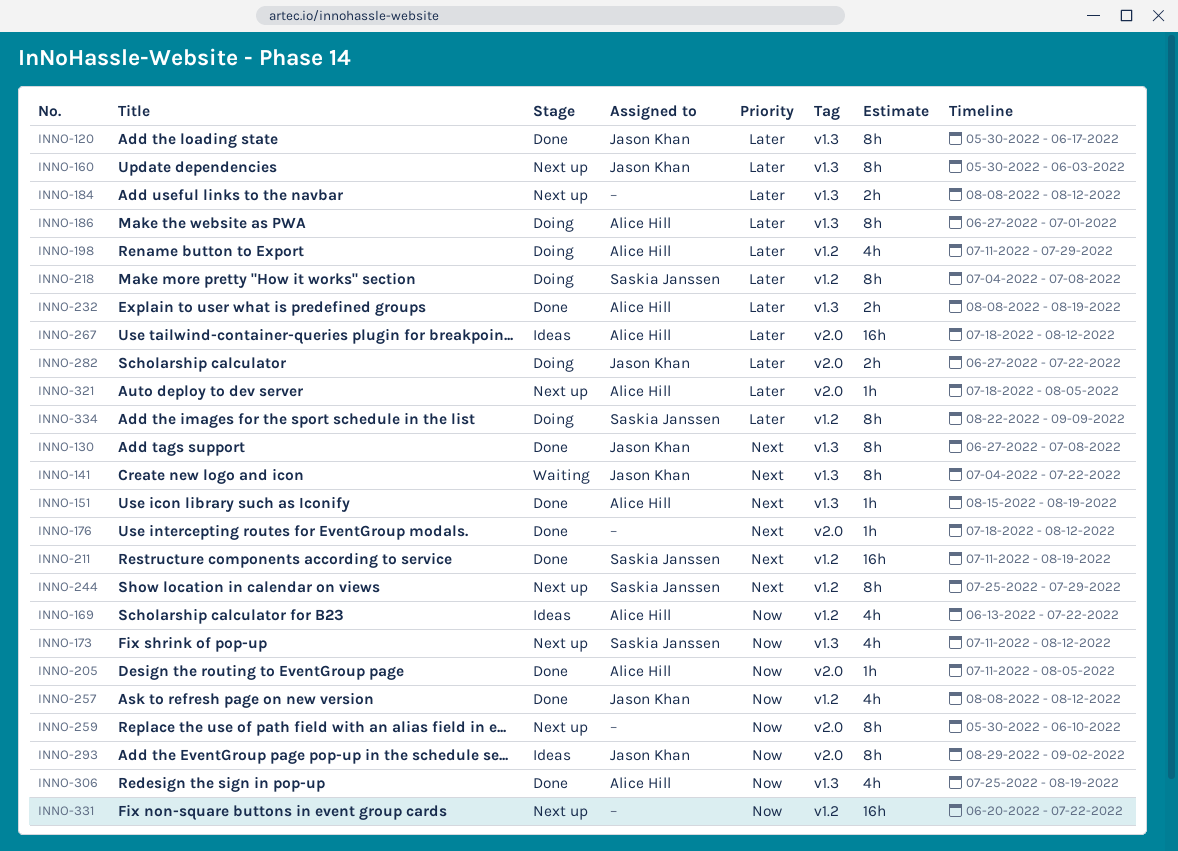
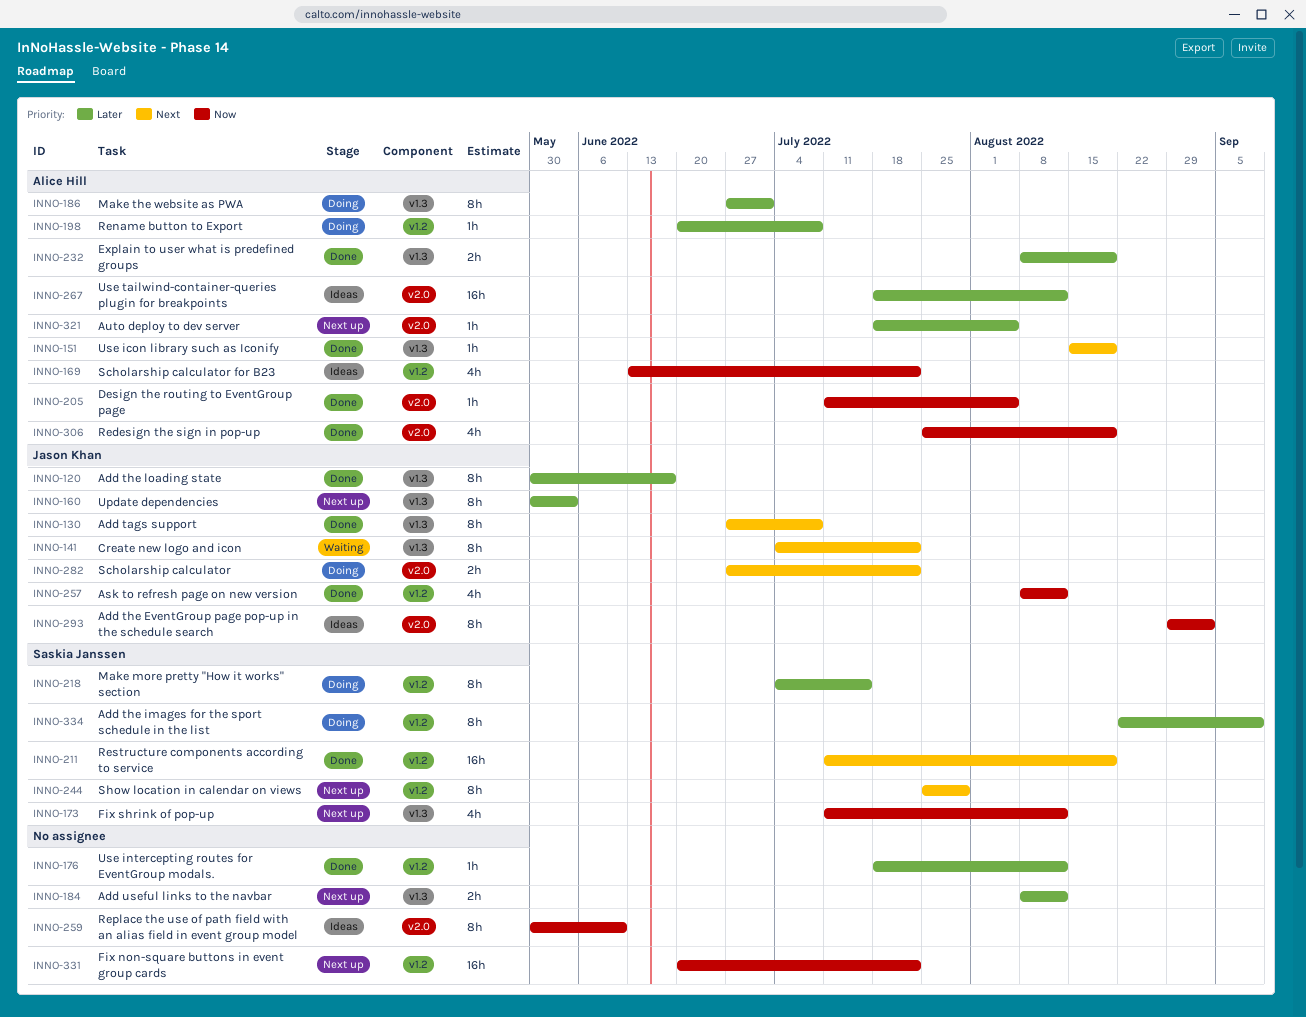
INNO-176, priority: Next -> Later
INNO-176, label: v2.0 -> v1.2
INNO-198, estimate: 4h -> 1h
INNO-198, start: Jul 11 -> Jun 20
INNO-198, due: Jul 29 -> Jul 8
INNO-218, due: Jul 8 -> Jul 15
INNO-259, status: Next up -> Ideas
INNO-282, priority: Later -> Next
INNO-306, label: v1.3 -> v2.0

